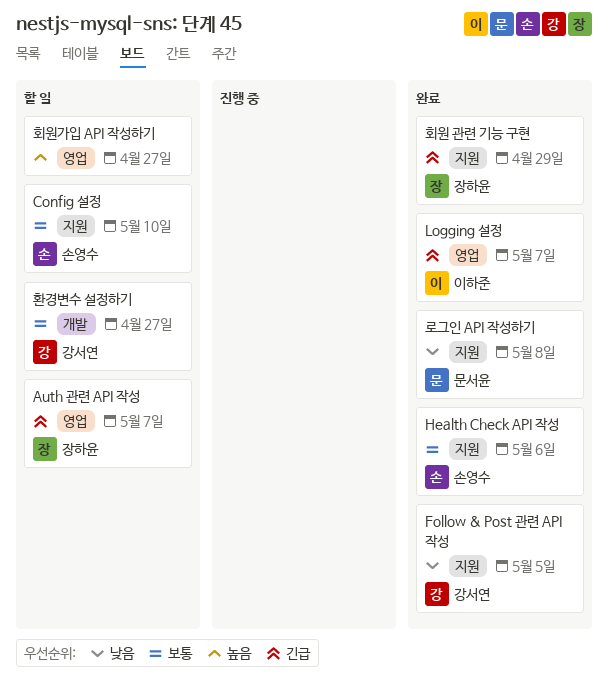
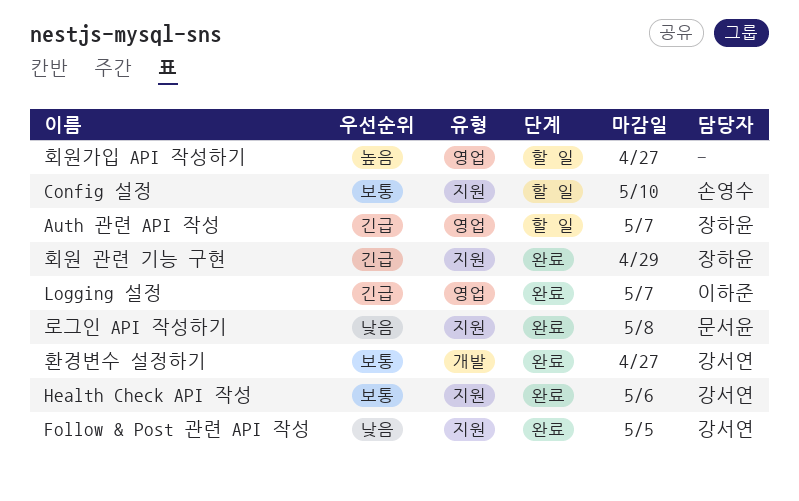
Health Check API 작성, owner: 손영수 -> 강서연
환경변수 설정하기, status: 할 일 -> 완료

